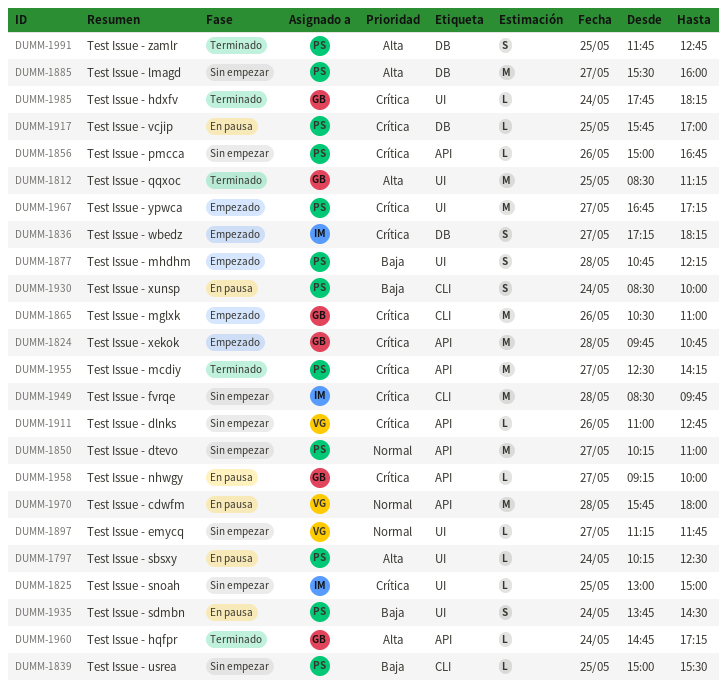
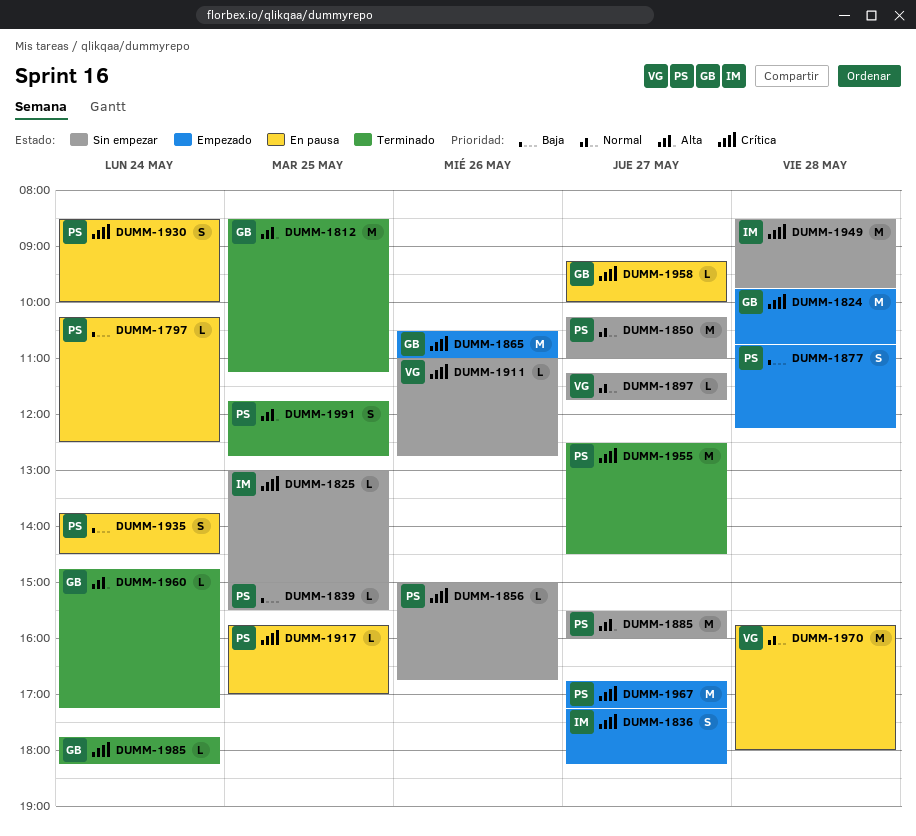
DUMM-1797, priority: Alta -> Baja
DUMM-1930, priority: Baja -> Crítica
DUMM-1955, ends: 14:15 -> 14:30

